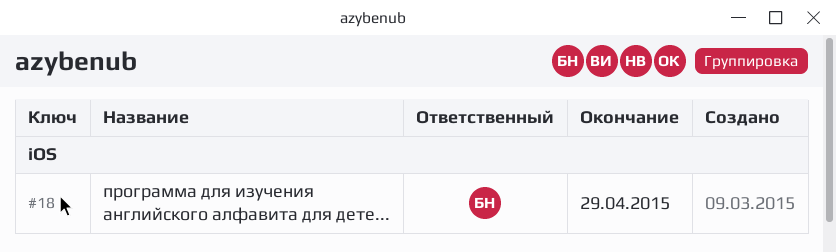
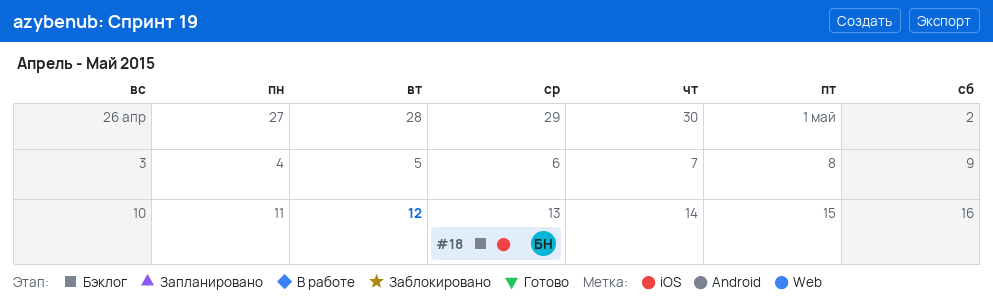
#18, due: Apr 29 -> May 13

